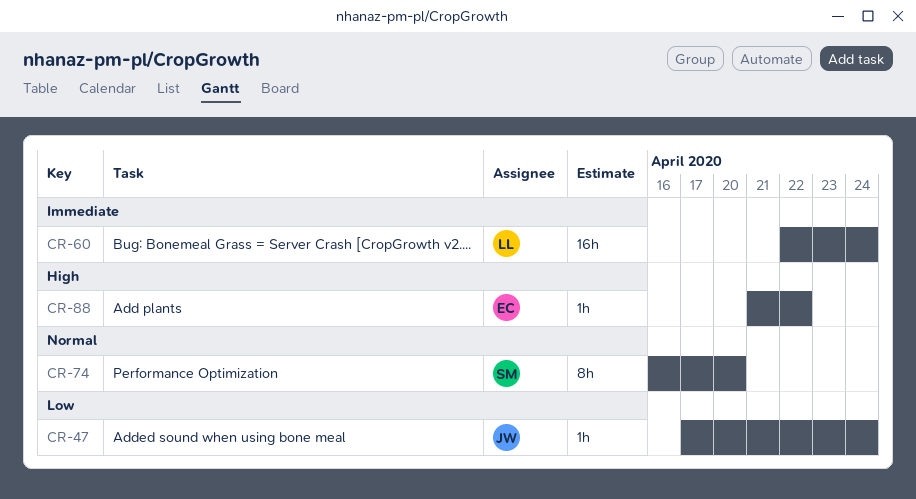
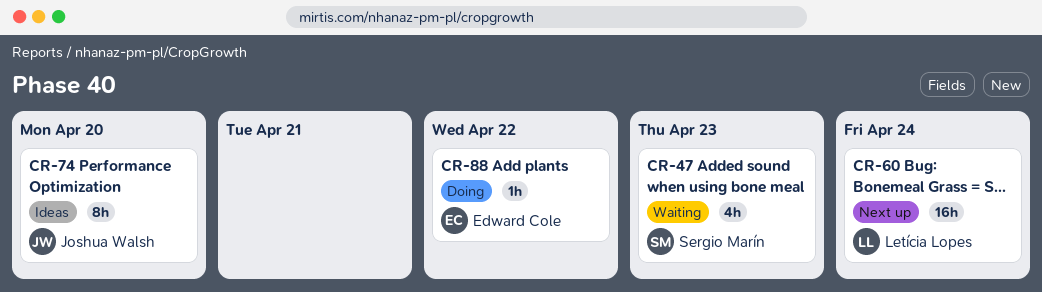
CR-47, owner: Joshua Walsh -> Sergio Marín
CR-47, estimate: 1h -> 4h
CR-47, due: Apr 24 -> Apr 23
CR-74, owner: Sergio Marín -> Joshua Walsh

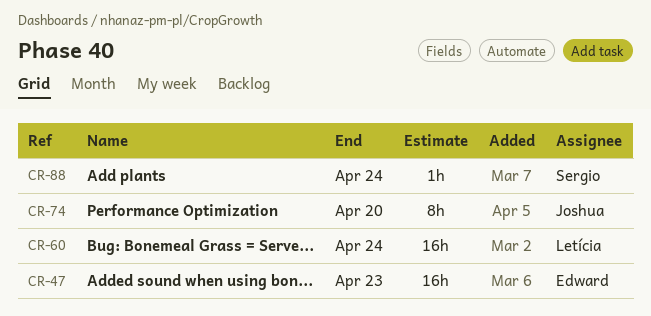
CR-47, owner: Sergio Marín -> Edward Cole
CR-47, estimate: 4h -> 16h
CR-88, owner: Edward Cole -> Sergio Marín
CR-88, due: Apr 22 -> Apr 24

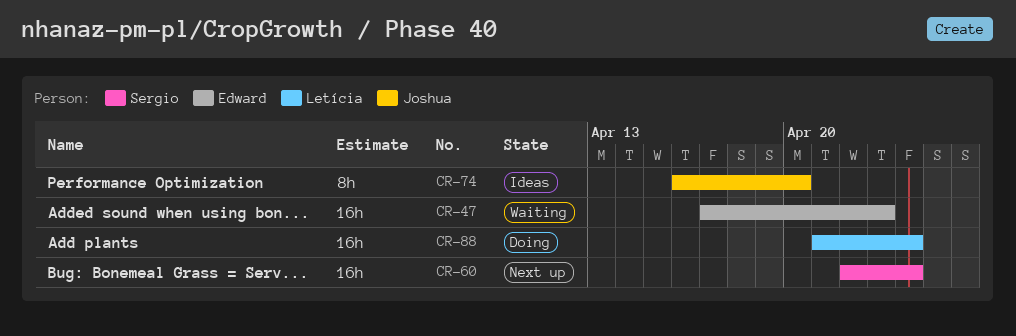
CR-60, owner: Letícia -> Sergio
CR-88, owner: Sergio -> Letícia
CR-88, estimate: 1h -> 16h

